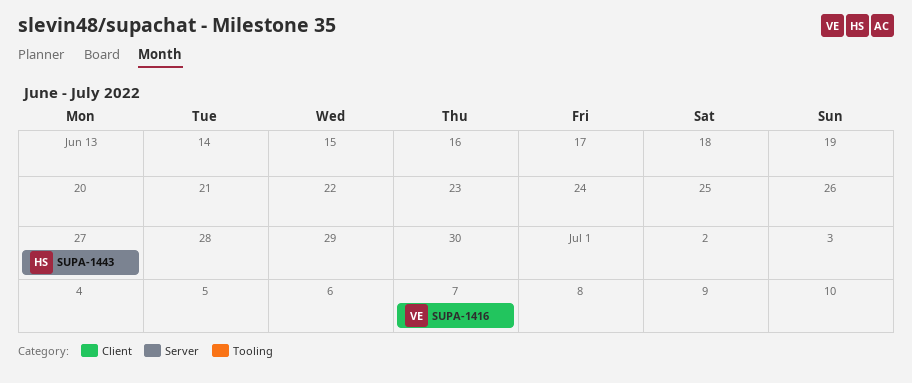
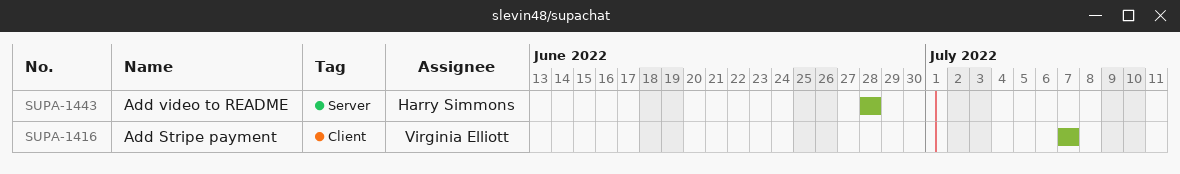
SUPA-1443, start: Jun 27 -> Jun 28
SUPA-1443, due: Jun 27 -> Jun 28

